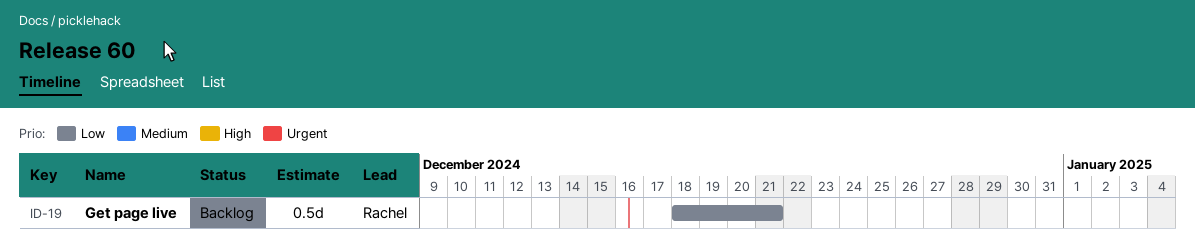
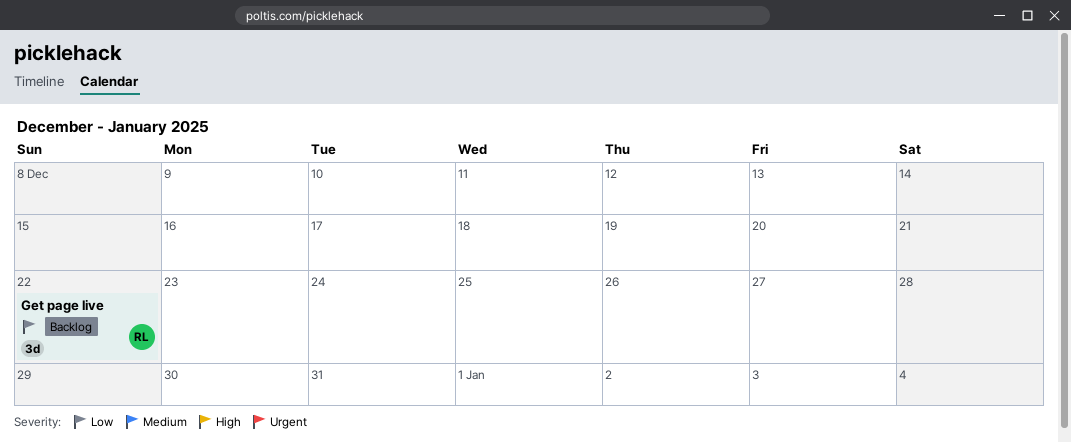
Get page live, estimate: 0.5d -> 3d
Get page live, due: Dec 21 -> Dec 22

